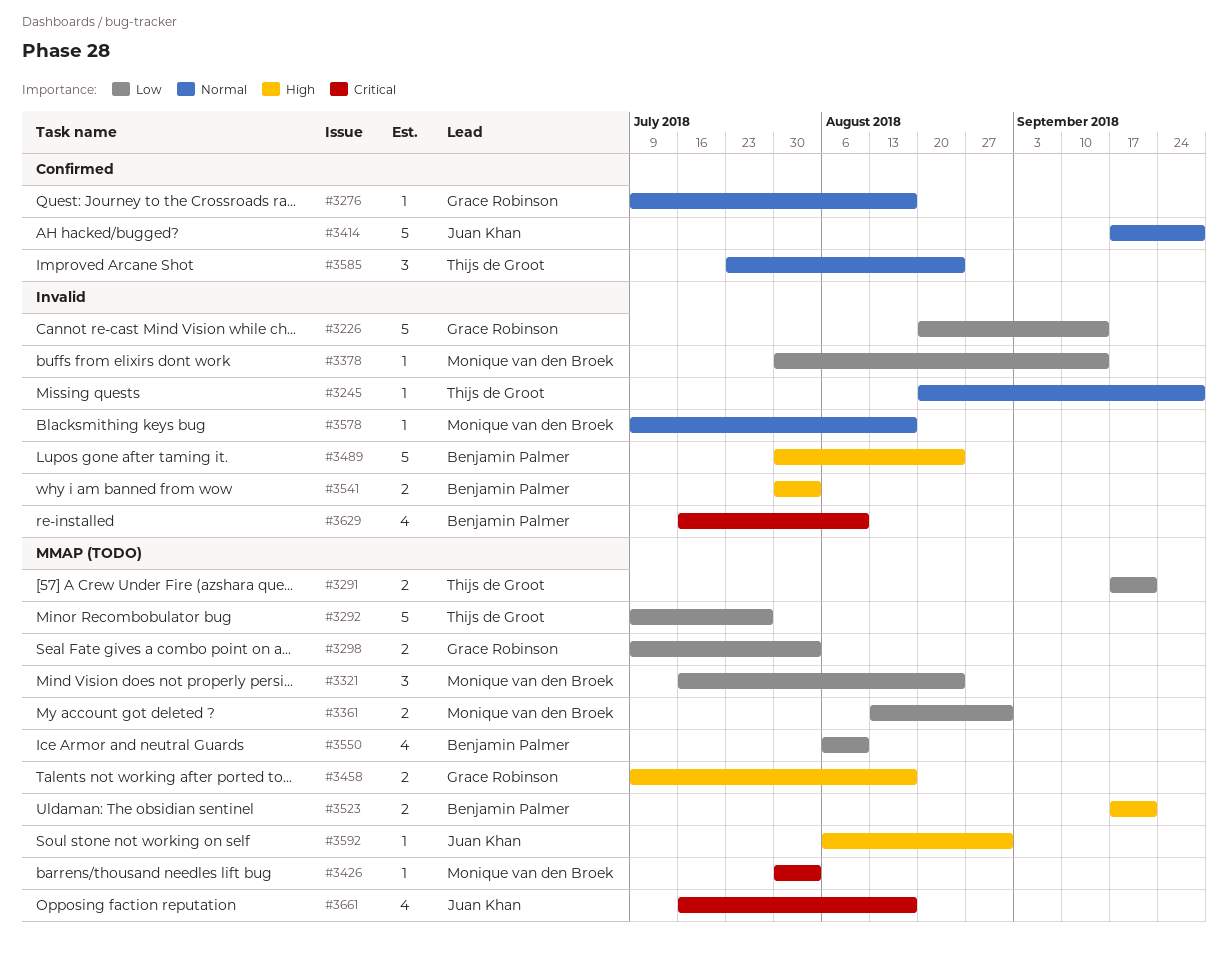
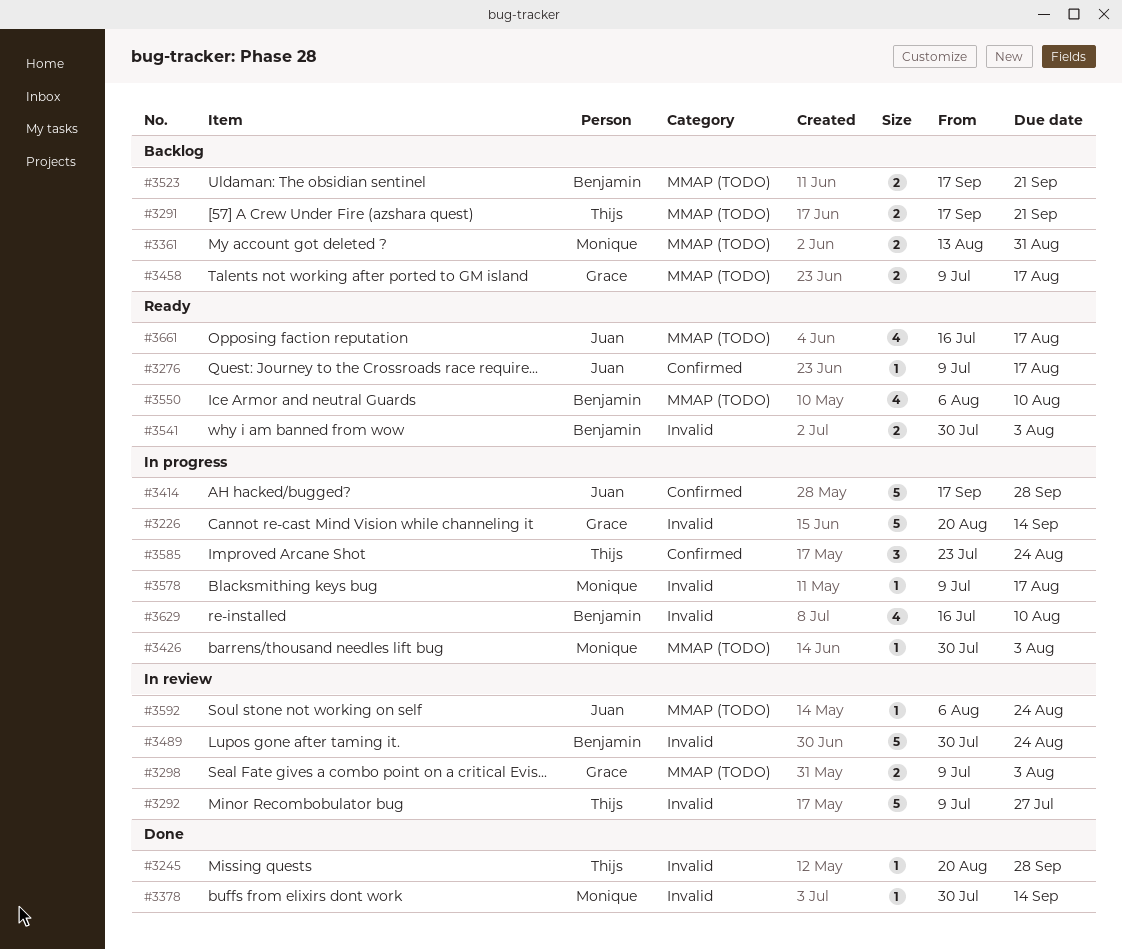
#3276, owner: Grace Robinson -> Juan Khan
#3292, label: MMAP (TODO) -> Invalid
#3321: present -> none
#3592, due: Aug 31 -> Aug 24

